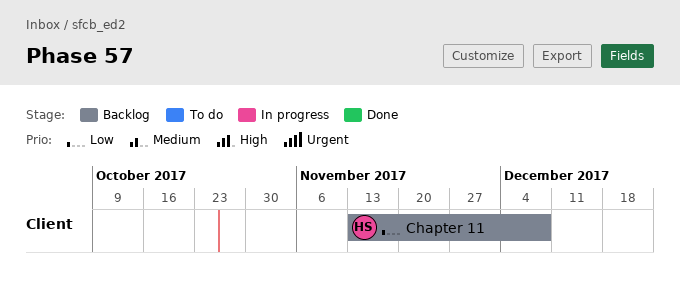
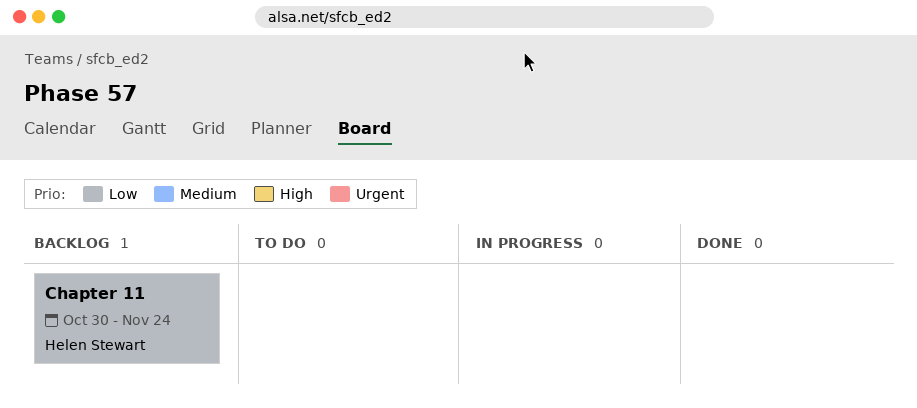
Chapter 11, start: Nov 13 -> Oct 30
Chapter 11, due: Dec 8 -> Nov 24

